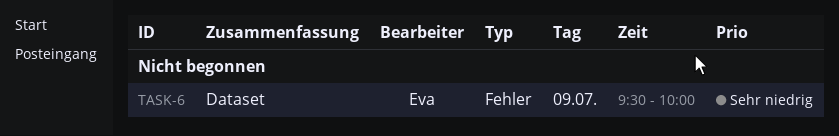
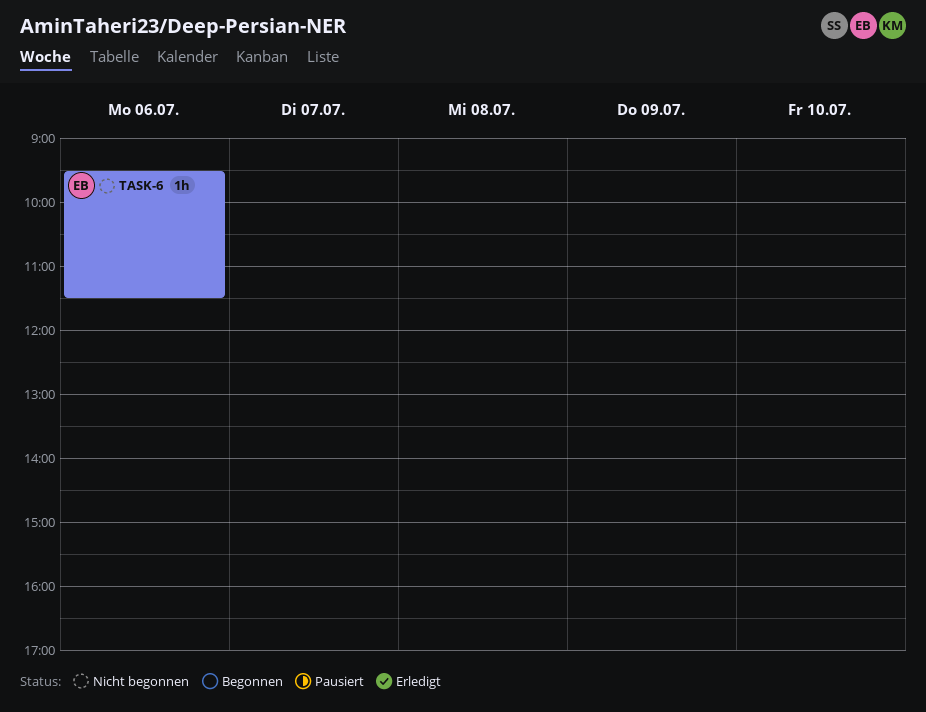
TASK-6, day: Jul 9 -> Jul 6
TASK-6, ends: 10:00 -> 11:30

